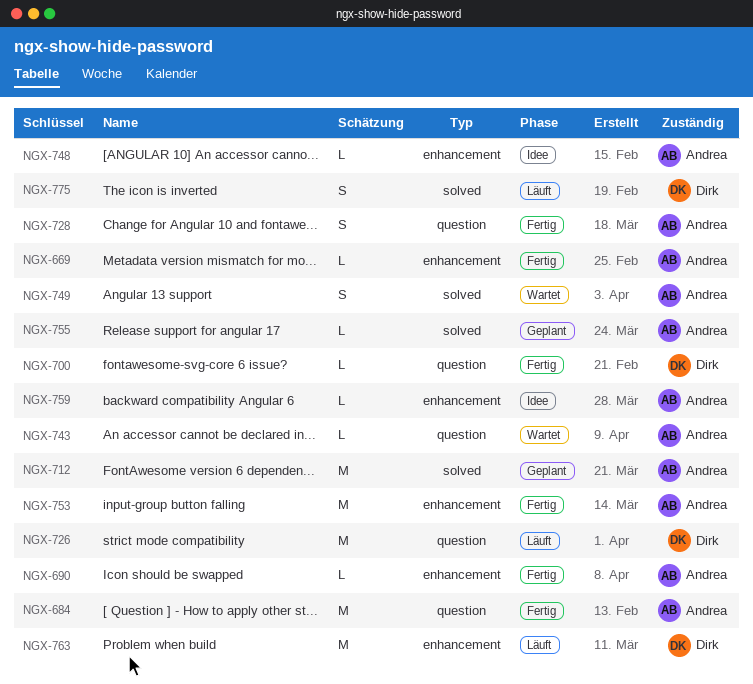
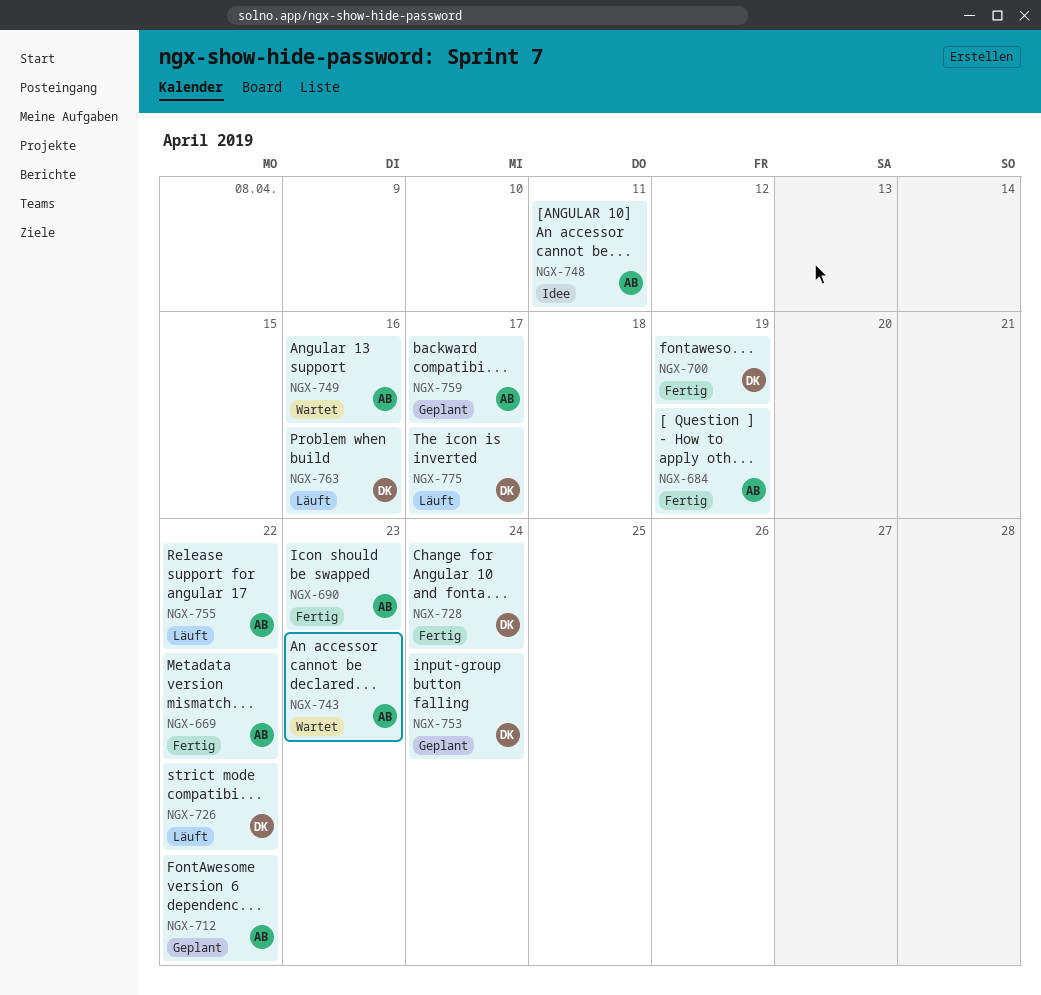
NGX-728, owner: Andrea -> Dirk
NGX-753, status: Fertig -> Geplant
NGX-753, owner: Andrea -> Dirk
NGX-755, status: Geplant -> Läuft
NGX-759, status: Idee -> Geplant

